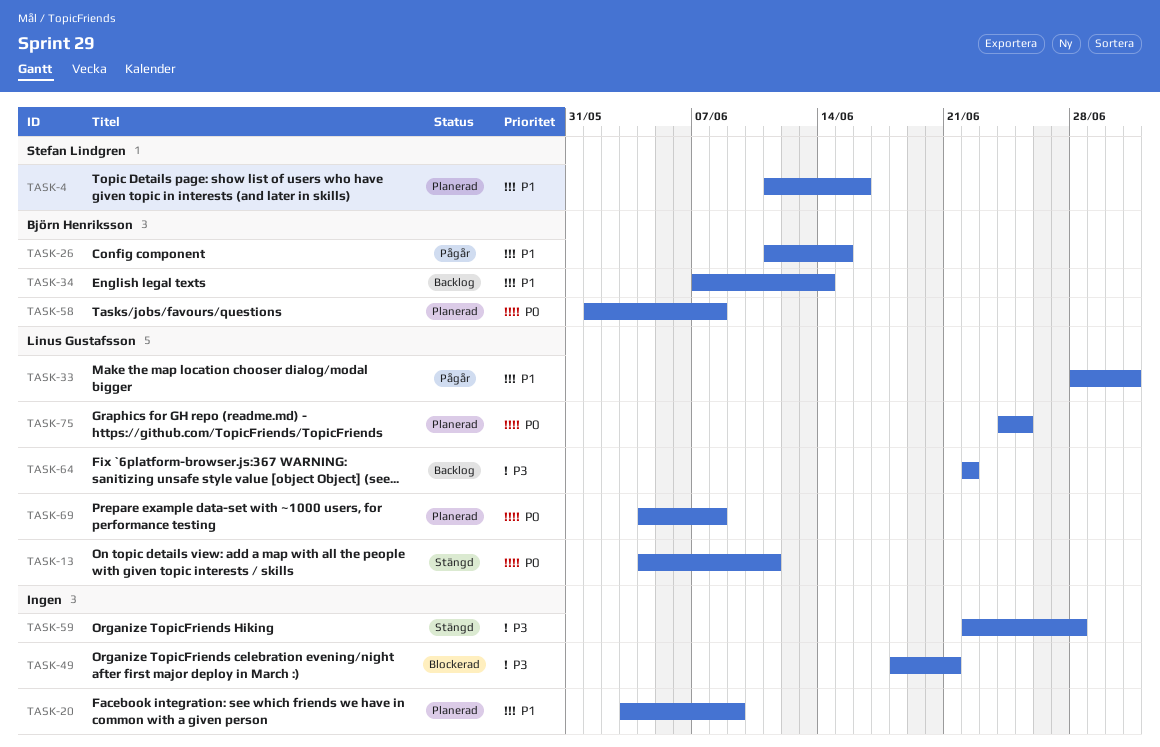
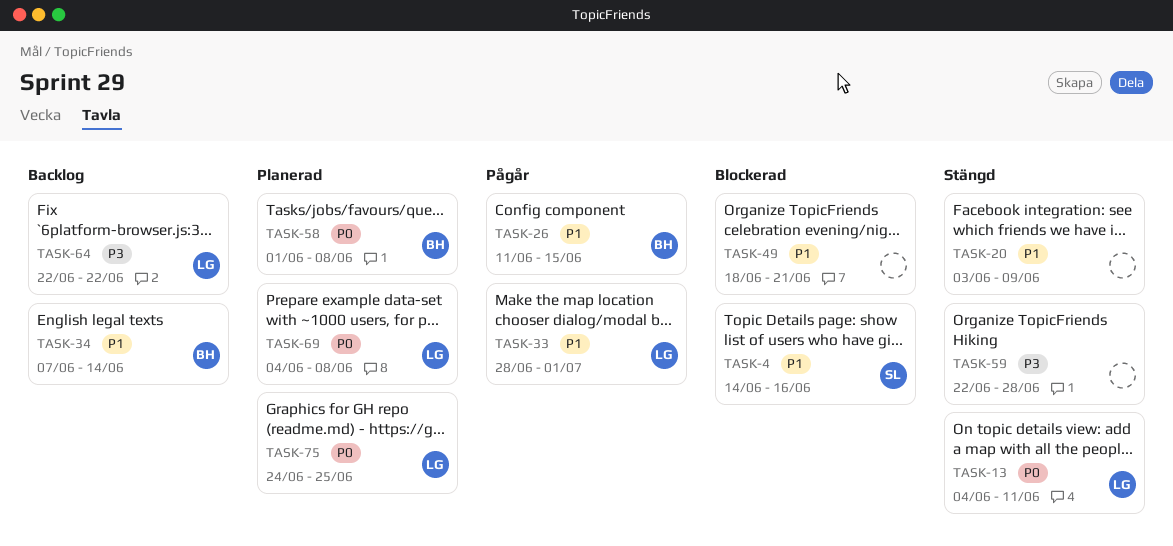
TASK-4, status: Planerad -> Blockerad
TASK-4, start: Jun 11 -> Jun 14
TASK-20, status: Planerad -> Stängd
TASK-49, priority: P3 -> P1

